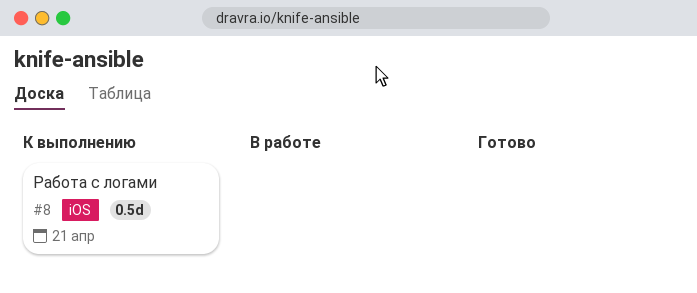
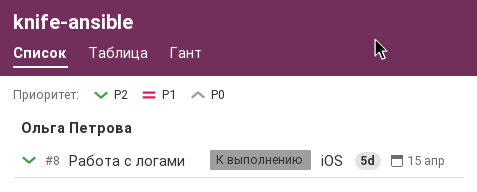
#8, estimate: 0.5d -> 5d
#8, due: Apr 21 -> Apr 15

